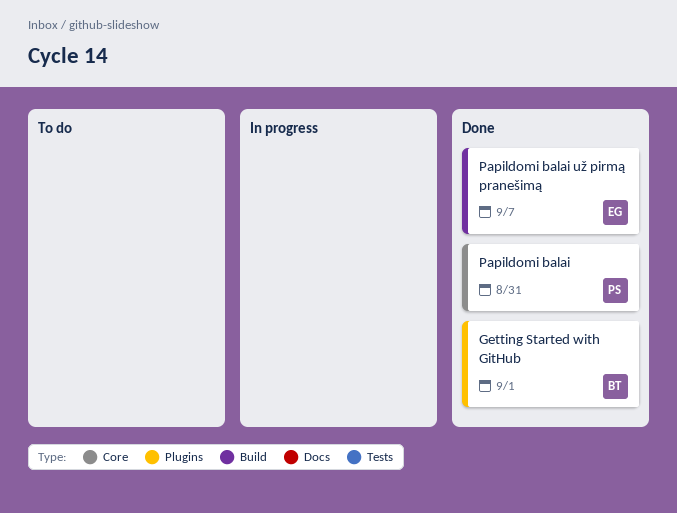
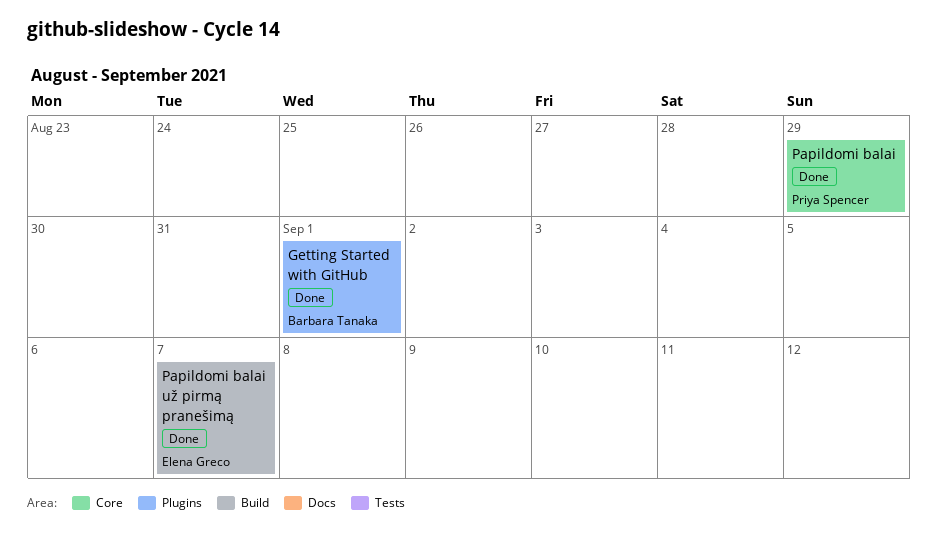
Papildomi balai, due: Aug 31 -> Aug 29

